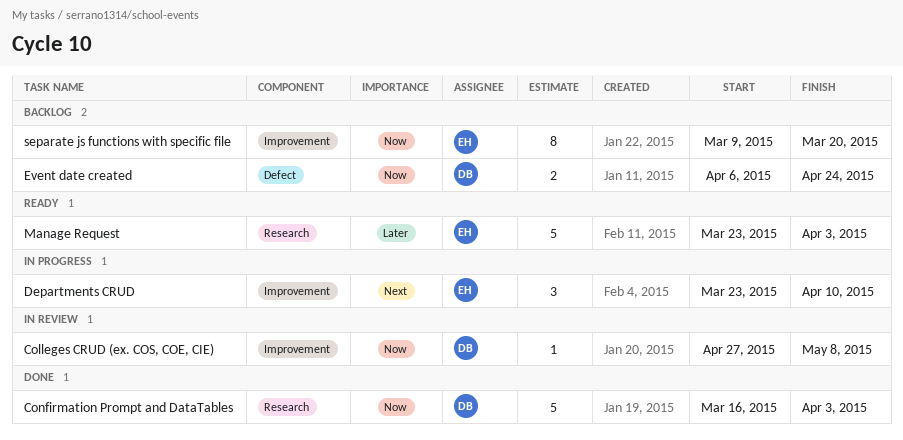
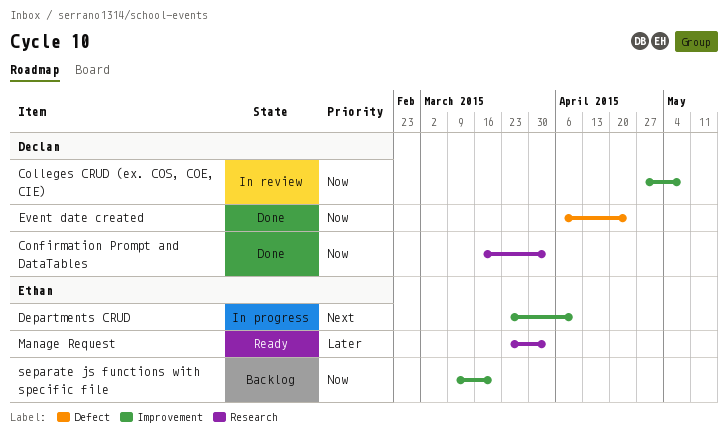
Event date created, status: Backlog -> Done

